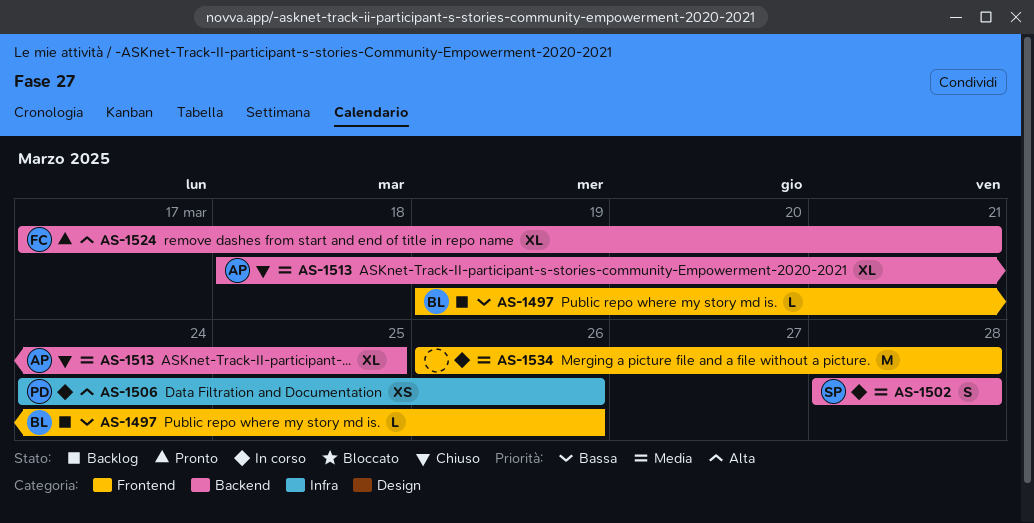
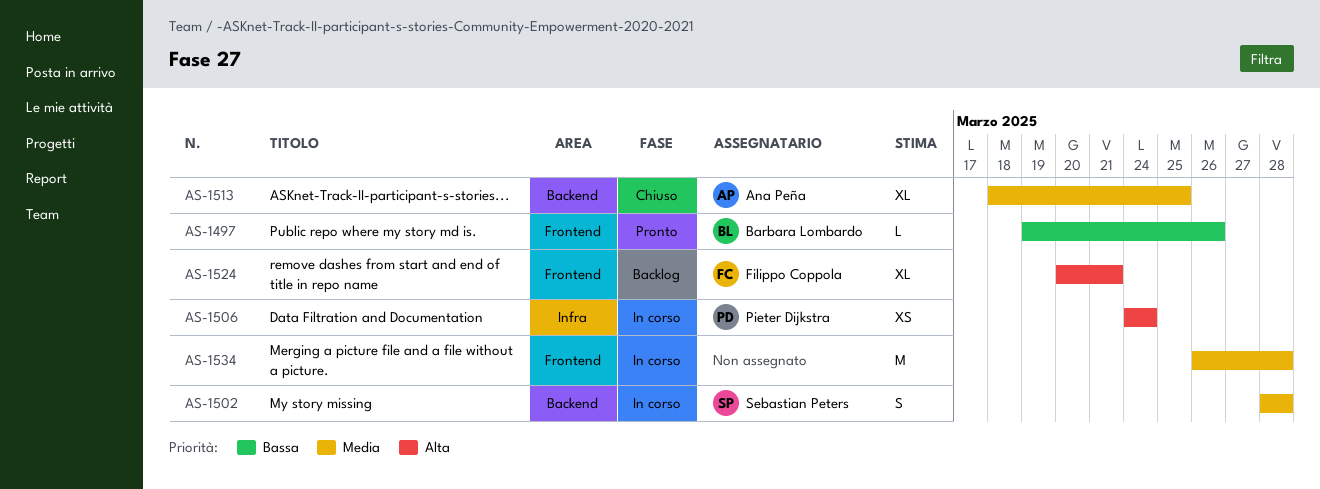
AS-1497, status: Backlog -> Pronto
AS-1506, due: Mar 26 -> Mar 24
AS-1524, status: Pronto -> Backlog
AS-1524, label: Backend -> Frontend
AS-1524, start: Mar 17 -> Mar 20

